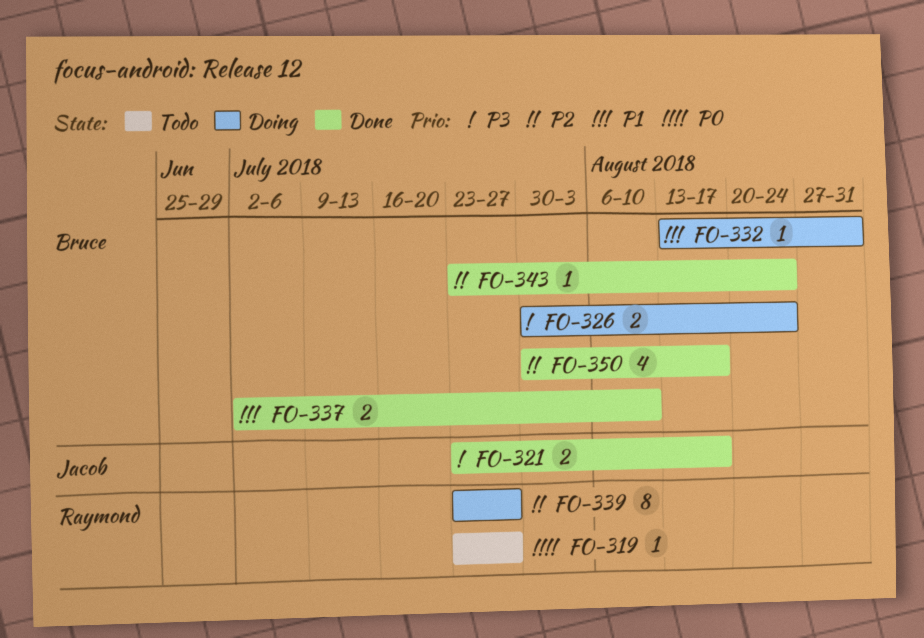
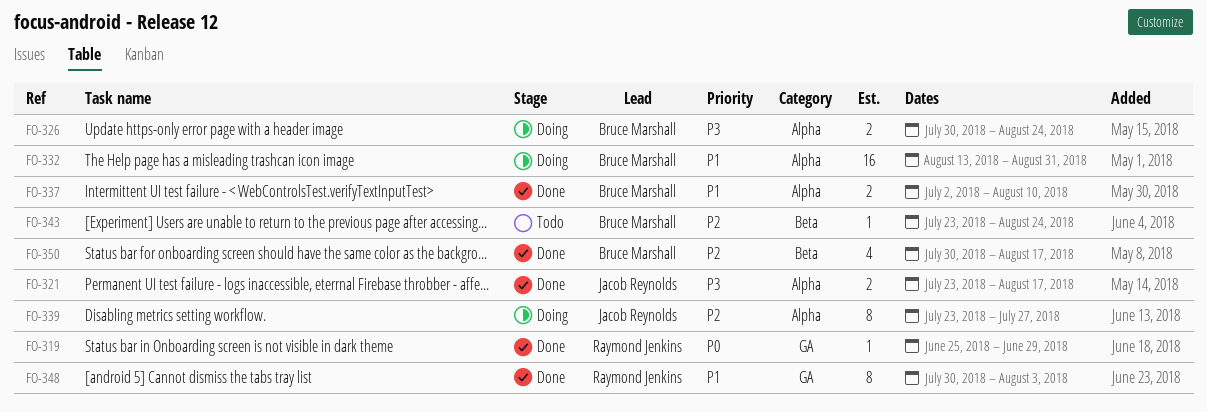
FO-319, status: Todo -> Done
FO-319, start: Jul 23 -> Jun 25
FO-319, due: Jul 27 -> Jun 29
FO-332, estimate: 1 -> 16
FO-339, owner: Raymond Jenkins -> Jacob Reynolds
FO-343, status: Done -> Todo
FO-348: none -> present

